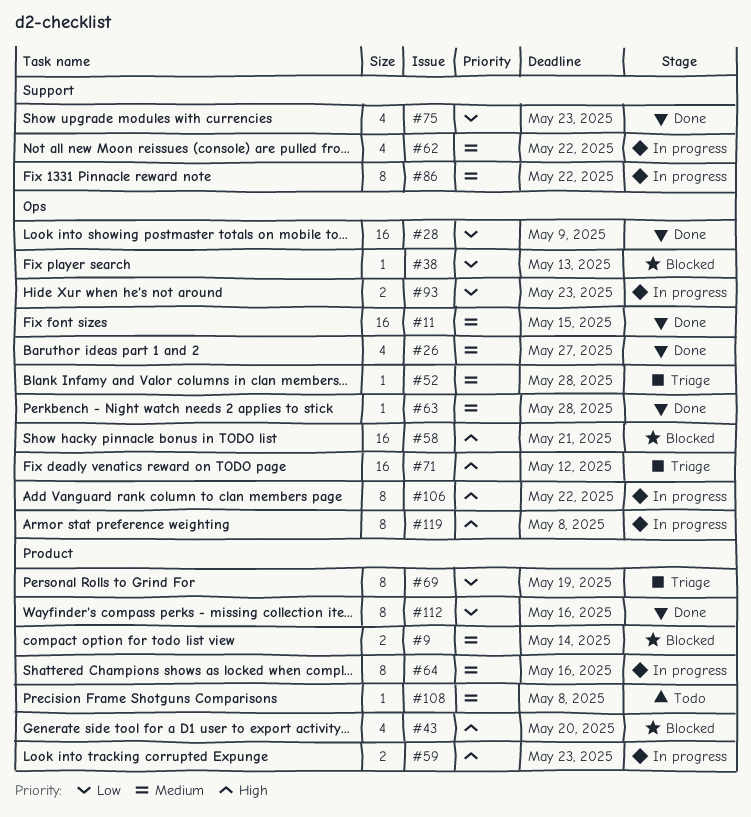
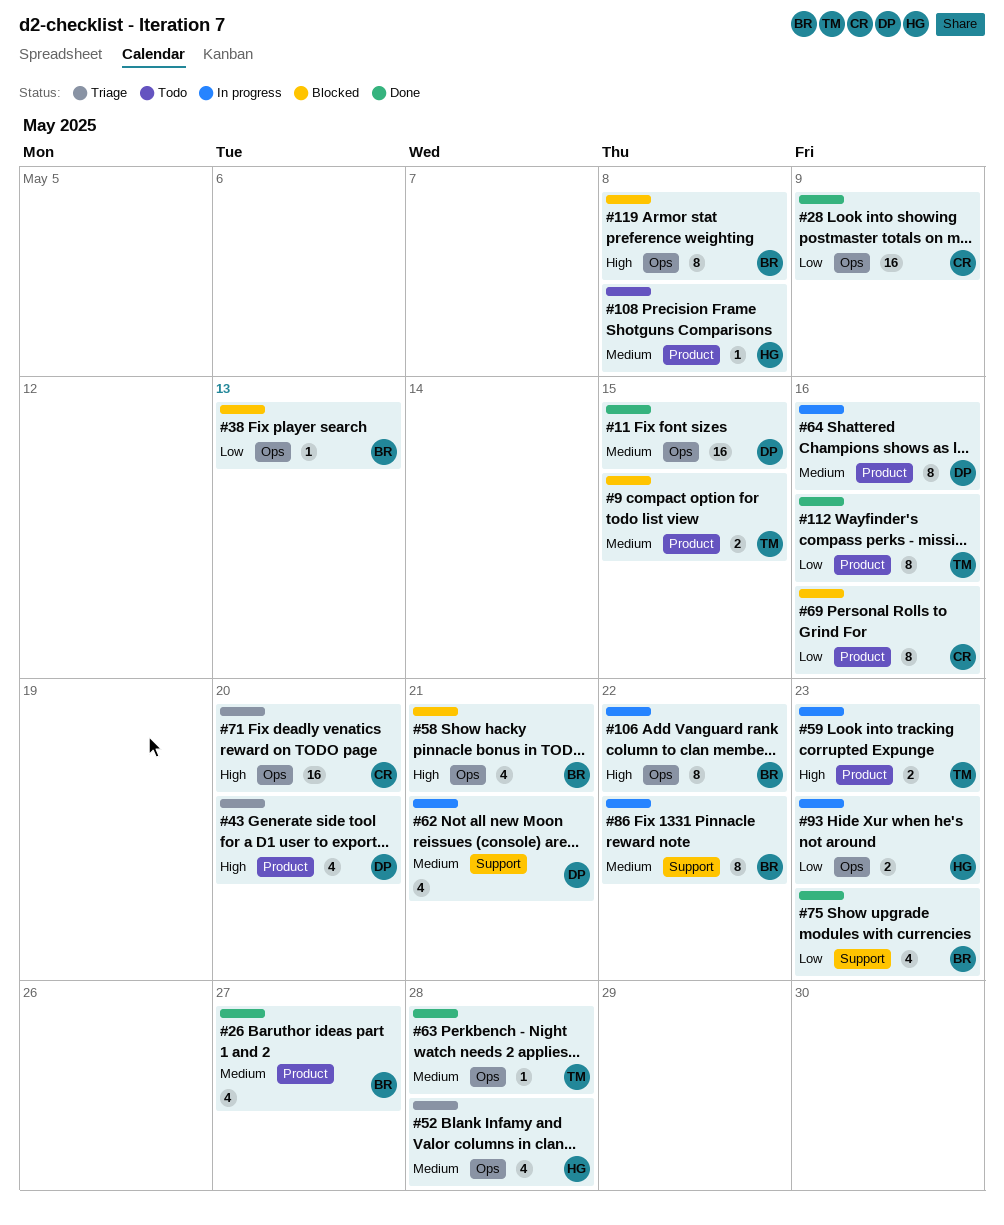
#9, due: May 14 -> May 15
#26, label: Ops -> Product
#43, status: Blocked -> Triage
#52, estimate: 1 -> 4
#58, estimate: 16 -> 4
#62, due: May 22 -> May 21
#69, status: Triage -> Blocked
#69, due: May 19 -> May 16
#71, due: May 12 -> May 20
#119, status: In progress -> Blocked

